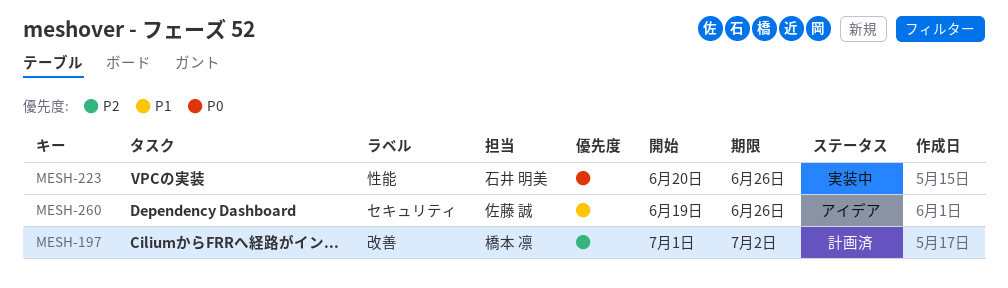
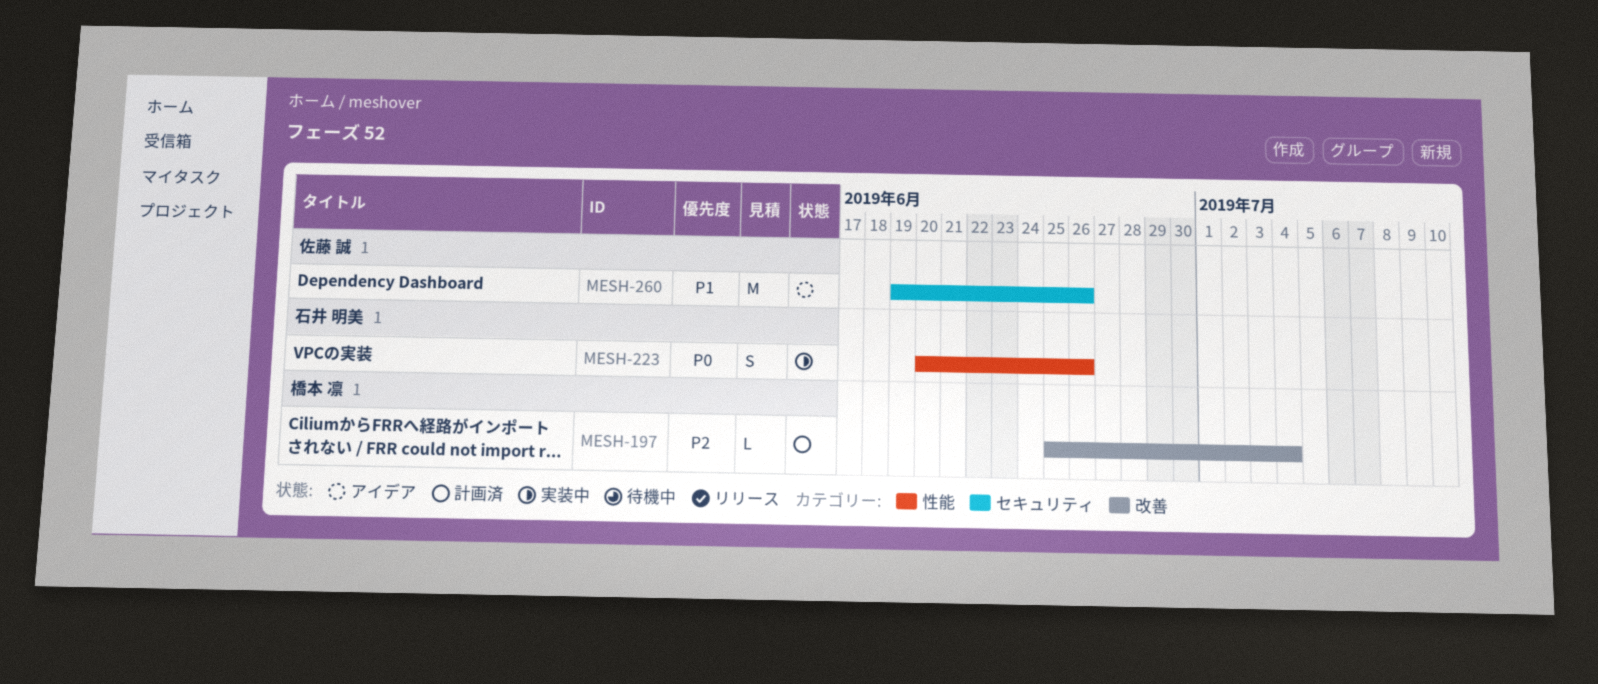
MESH-197, start: Jul 1 -> Jun 25
MESH-197, due: Jul 2 -> Jul 4

